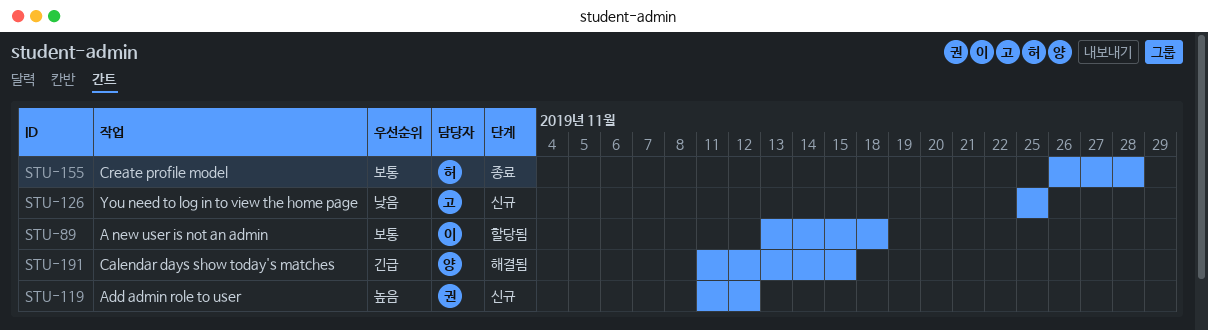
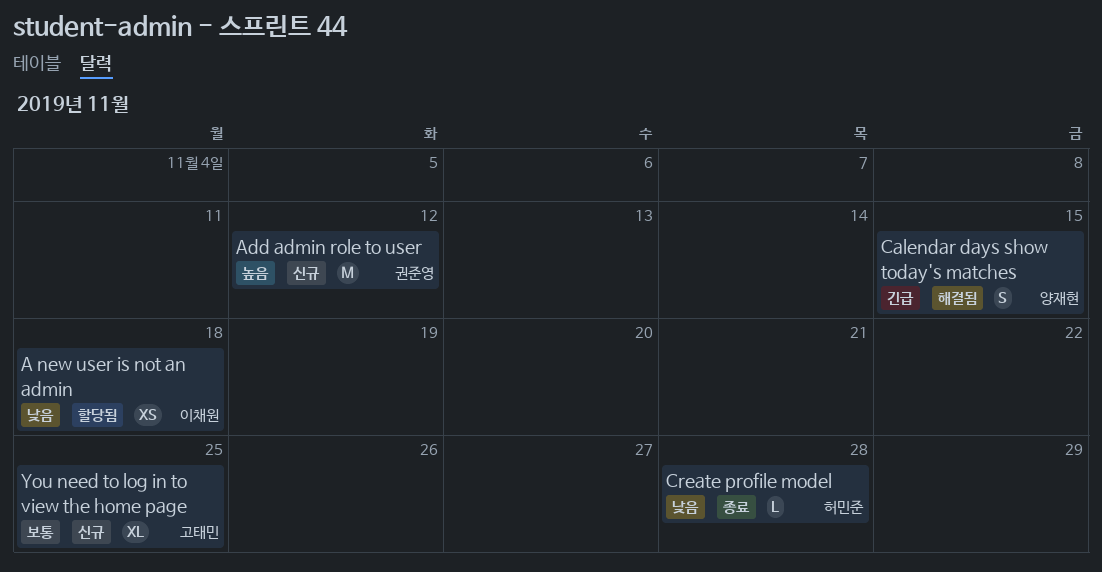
A new user is not an admin, priority: 보통 -> 낮음
Create profile model, priority: 보통 -> 낮음
You need to log in to view the home page, priority: 낮음 -> 보통

